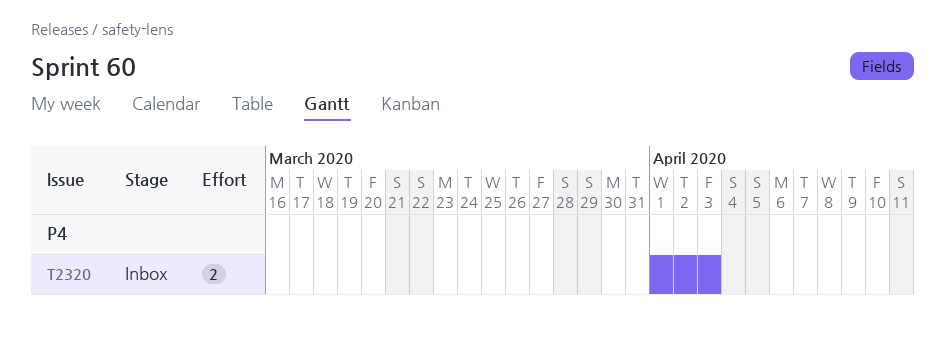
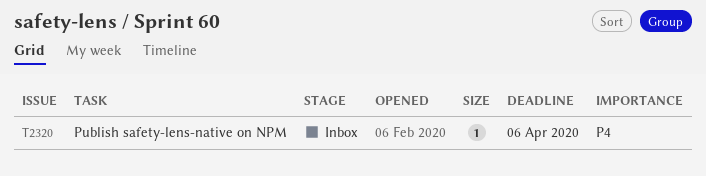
T2320, estimate: 2 -> 1
T2320, due: Apr 3 -> Apr 6

